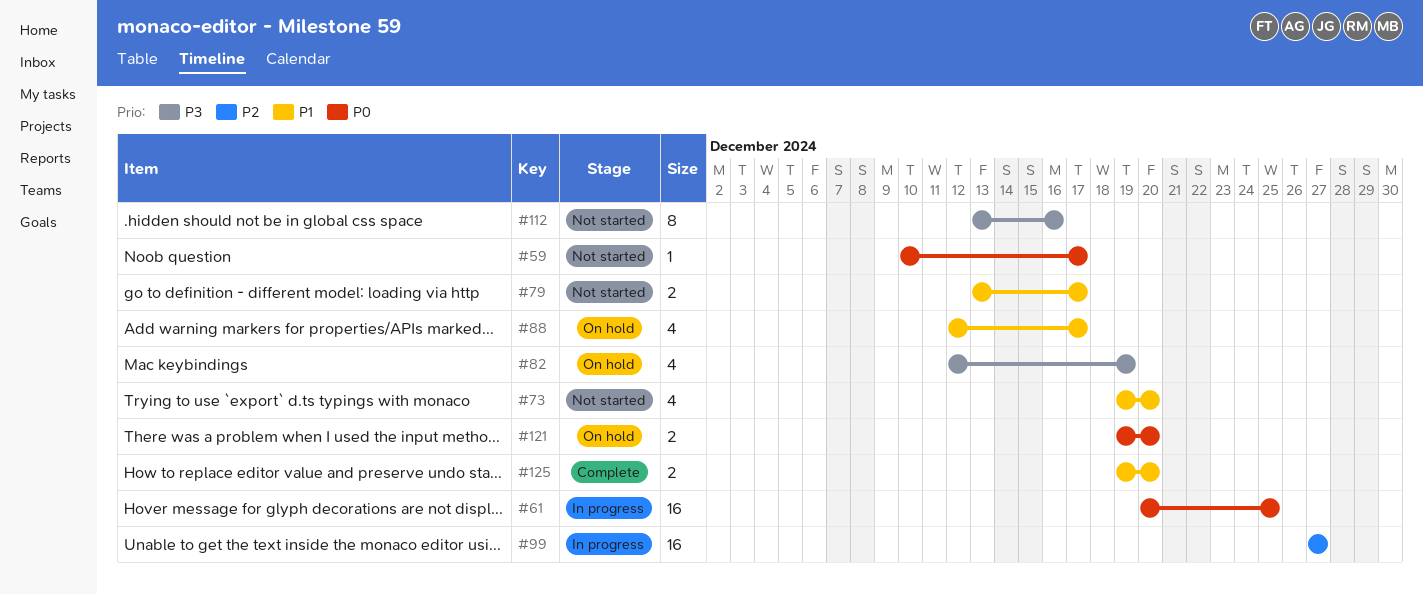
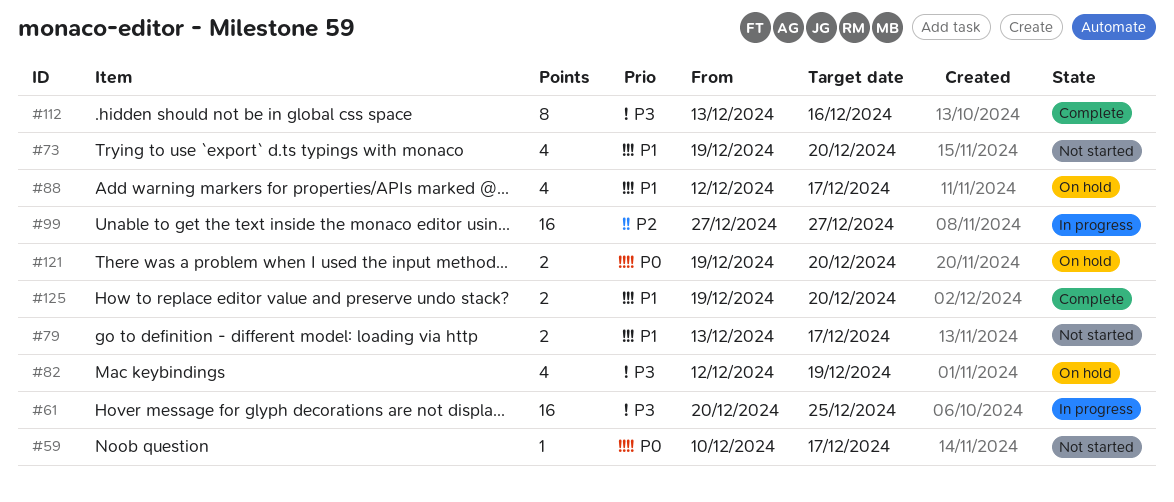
#61, priority: P0 -> P3
#112, status: Not started -> Complete

